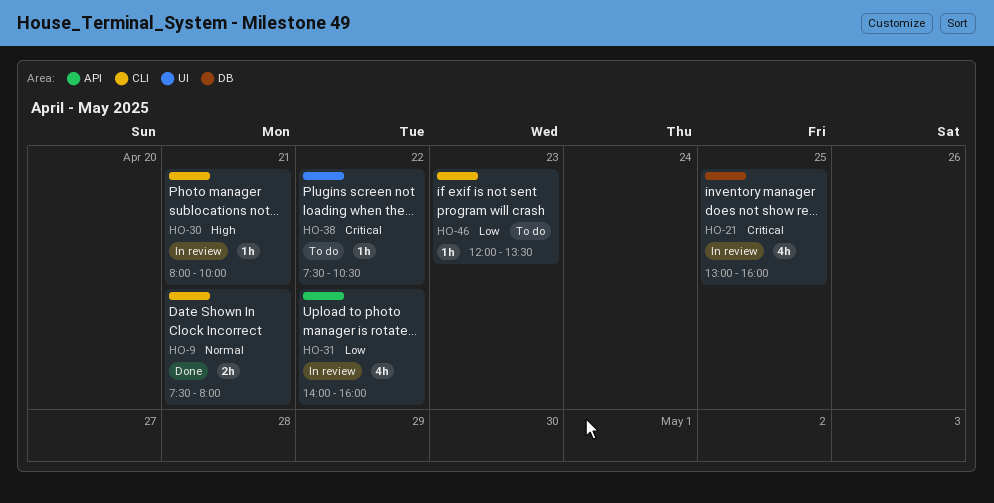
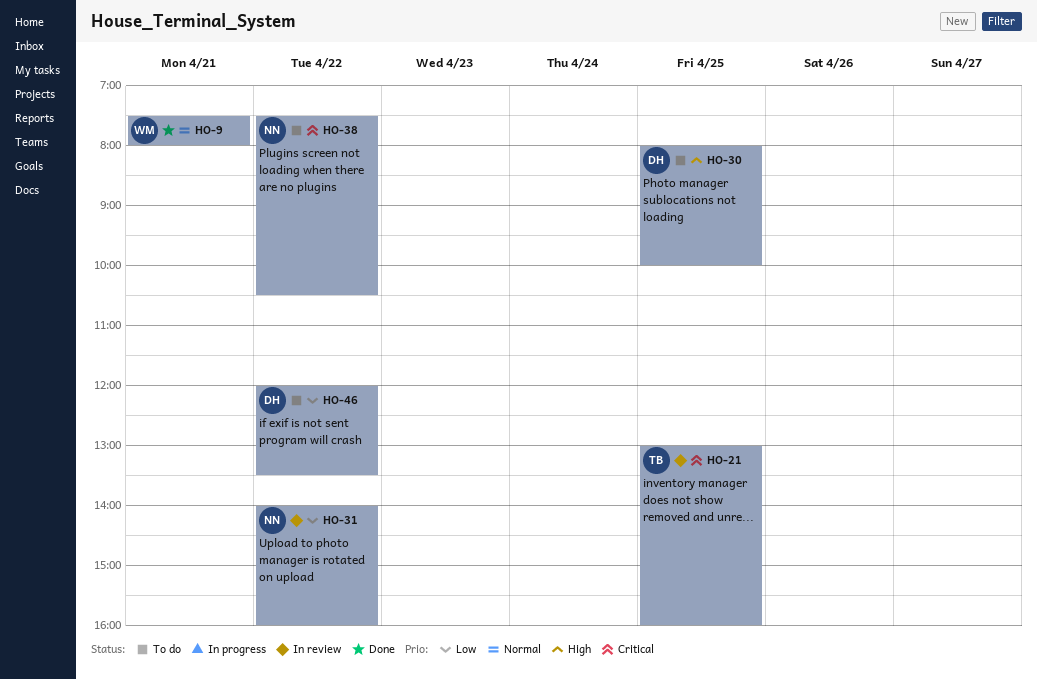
HO-30, status: In review -> To do
HO-30, day: Apr 21 -> Apr 25
HO-46, day: Apr 23 -> Apr 22

